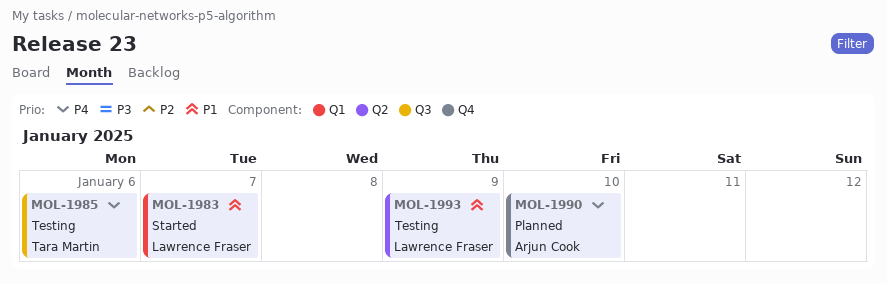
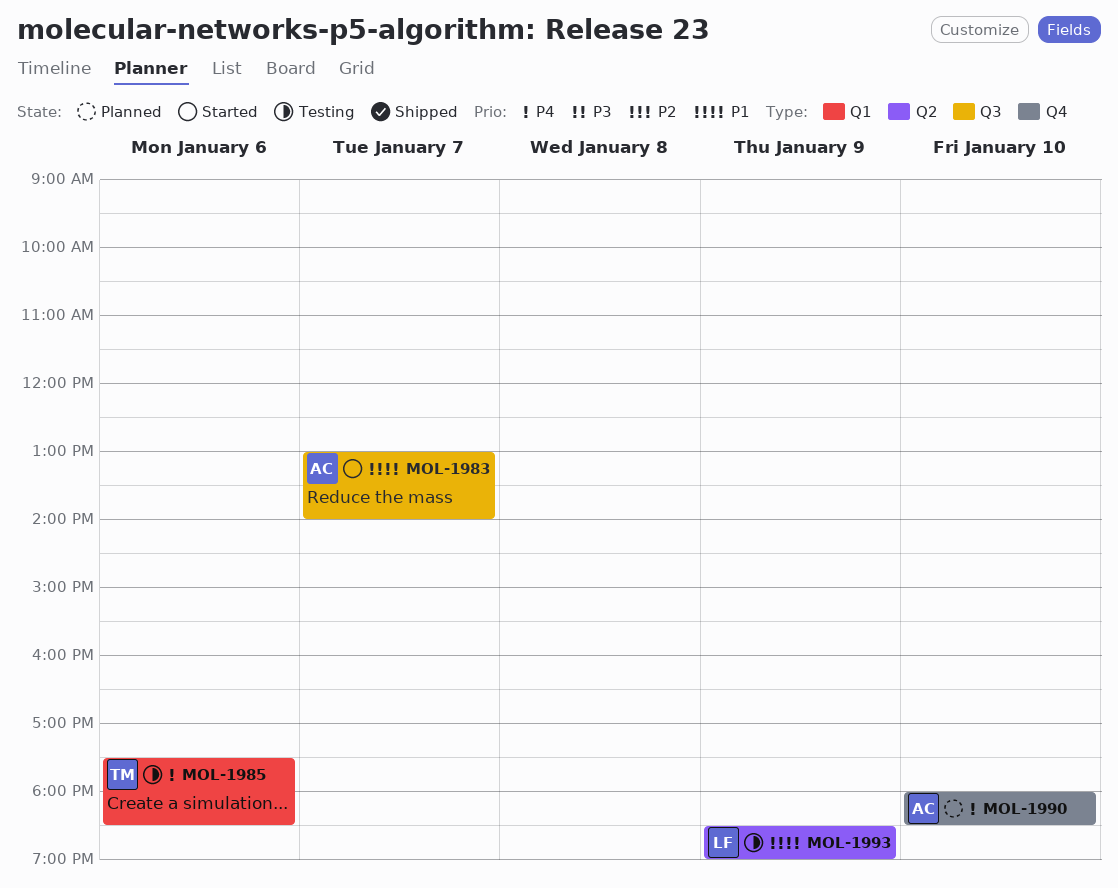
MOL-1983, owner: Lawrence Fraser -> Arjun Cook
MOL-1983, label: Q1 -> Q3
MOL-1985, label: Q3 -> Q1

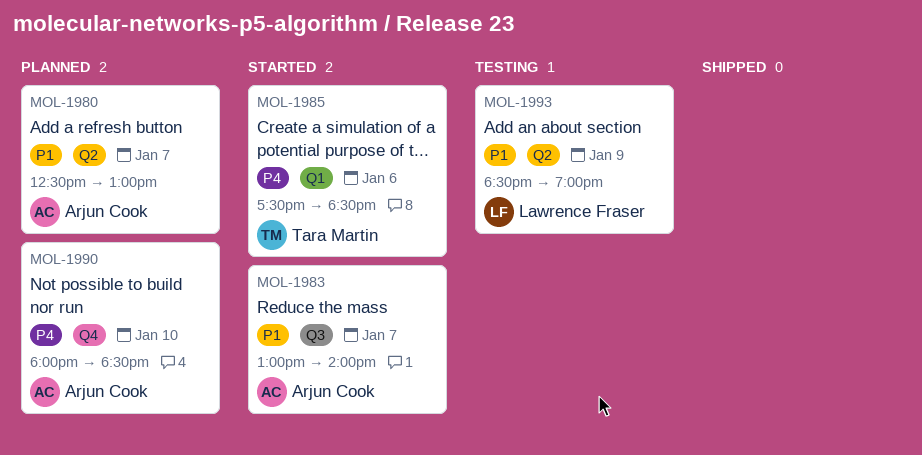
MOL-1980: none -> present
MOL-1985, status: Testing -> Started

